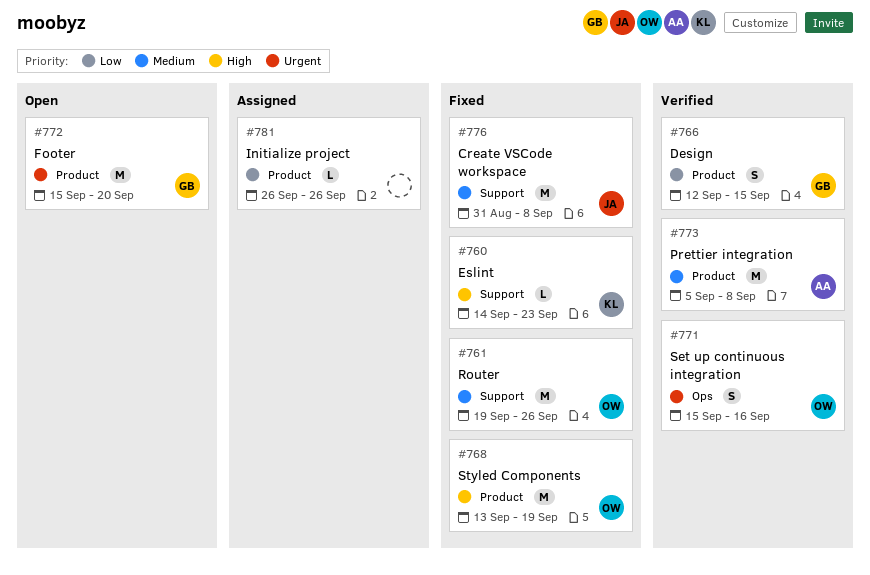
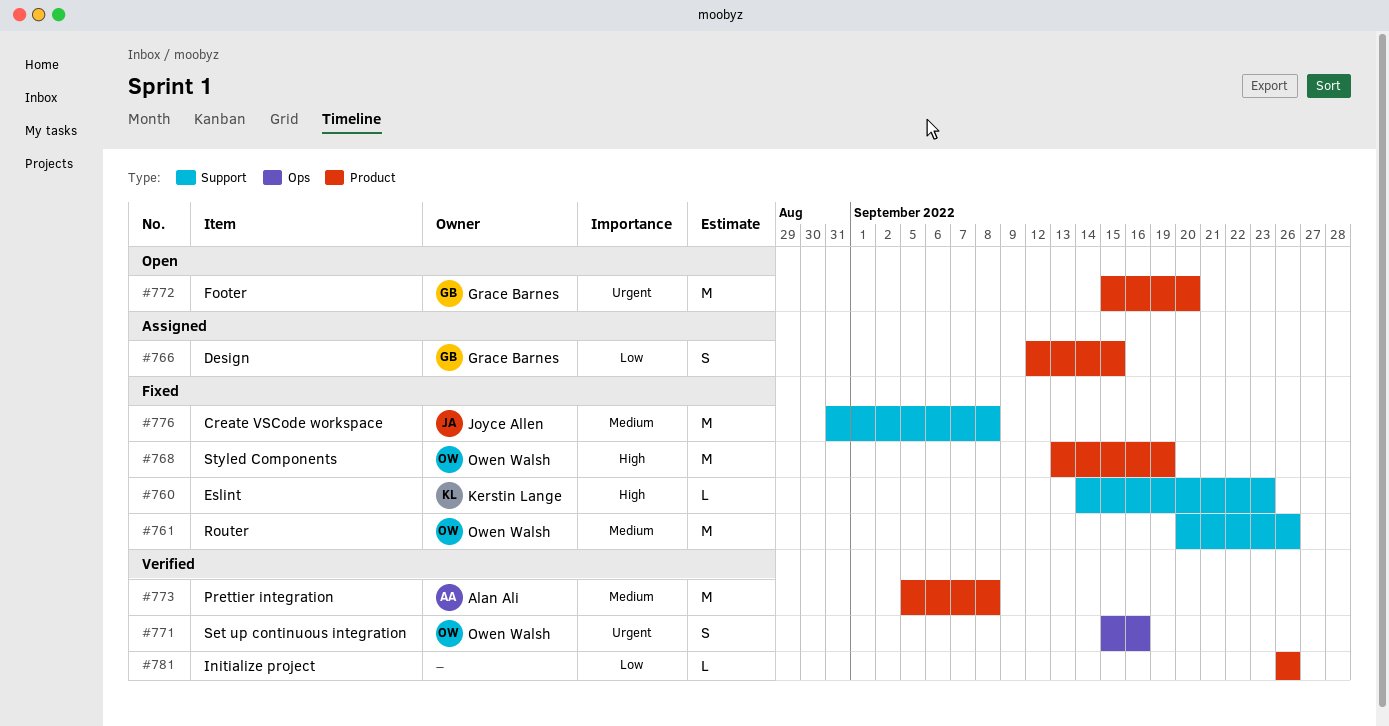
#761, start: Sep 19 -> Sep 20
#766, status: Verified -> Assigned
#781, status: Assigned -> Verified

